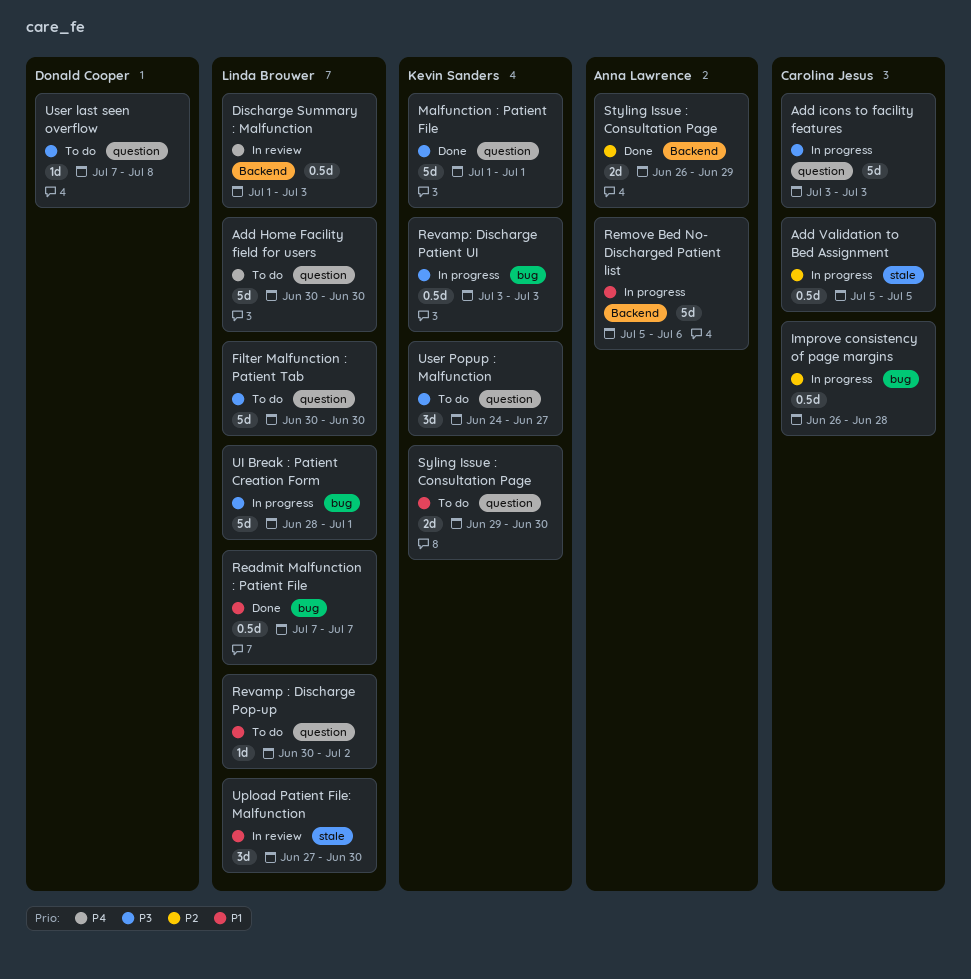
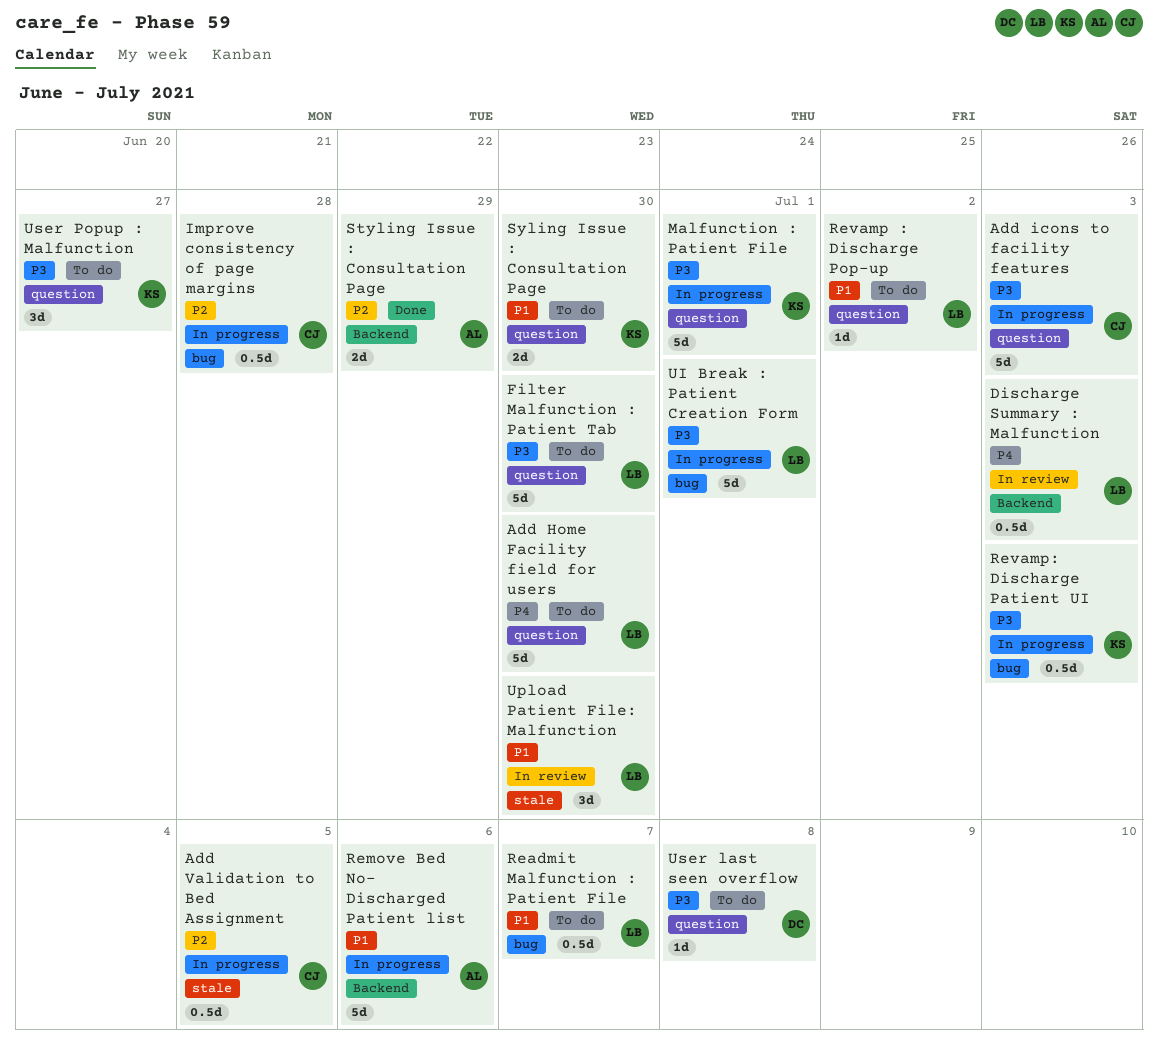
Malfunction : Patient File, status: Done -> In progress
Readmit Malfunction : Patient File, status: Done -> To do

